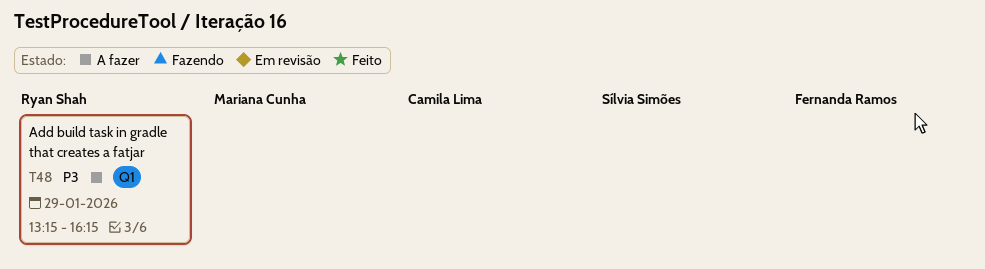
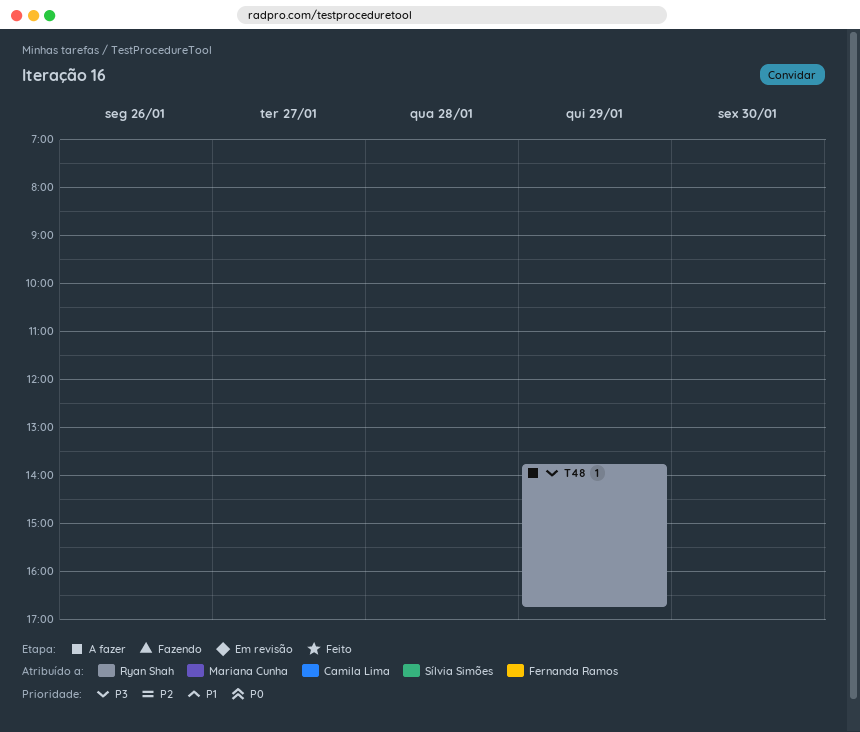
T48, begins: 13:15 -> 13:45
T48, ends: 16:15 -> 16:45

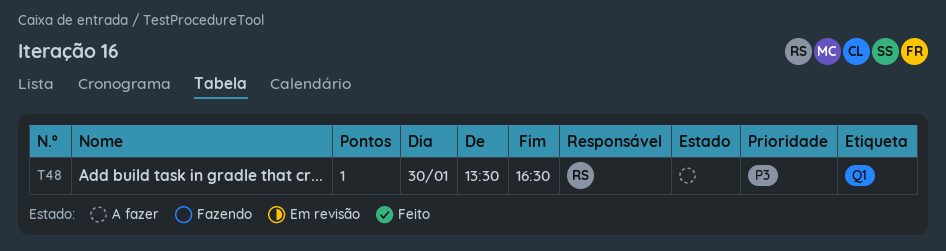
T48, day: Jan 29 -> Jan 30
T48, begins: 13:45 -> 13:30
T48, ends: 16:45 -> 16:30

